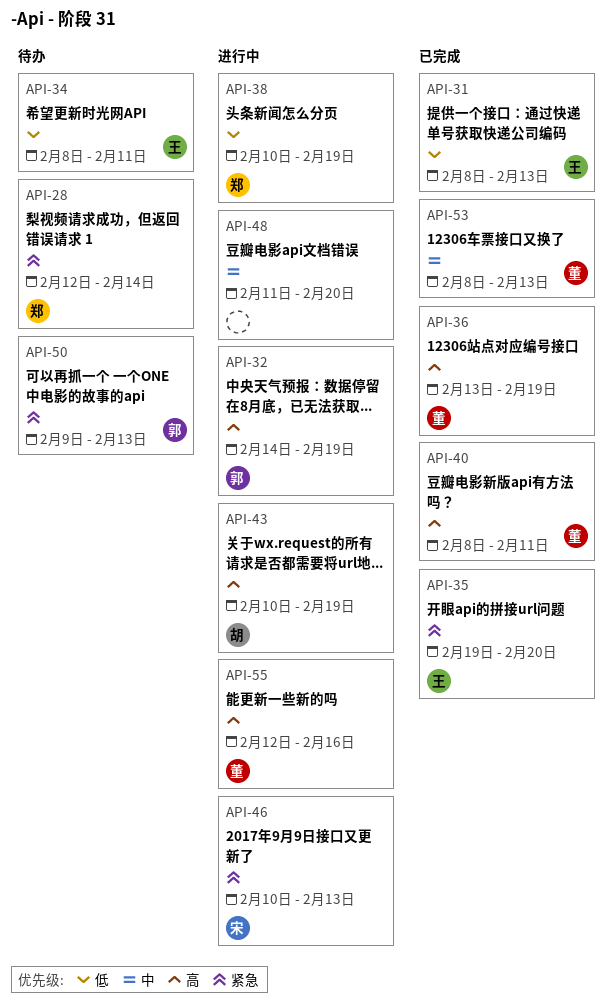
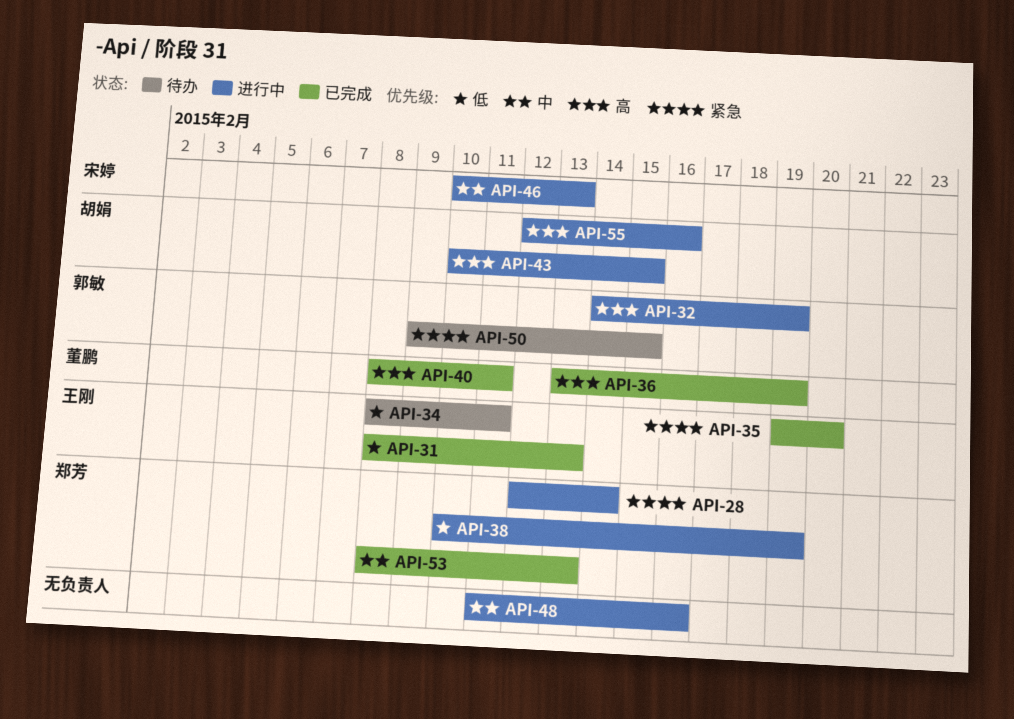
API-28, status: 待办 -> 进行中
API-43, due: Feb 19 -> Feb 15
API-46, priority: 紧急 -> 中
API-48, due: Feb 20 -> Feb 16
API-50, due: Feb 13 -> Feb 15
API-53, owner: 董鹏 -> 郑芳
API-55, owner: 董鹏 -> 胡娟

